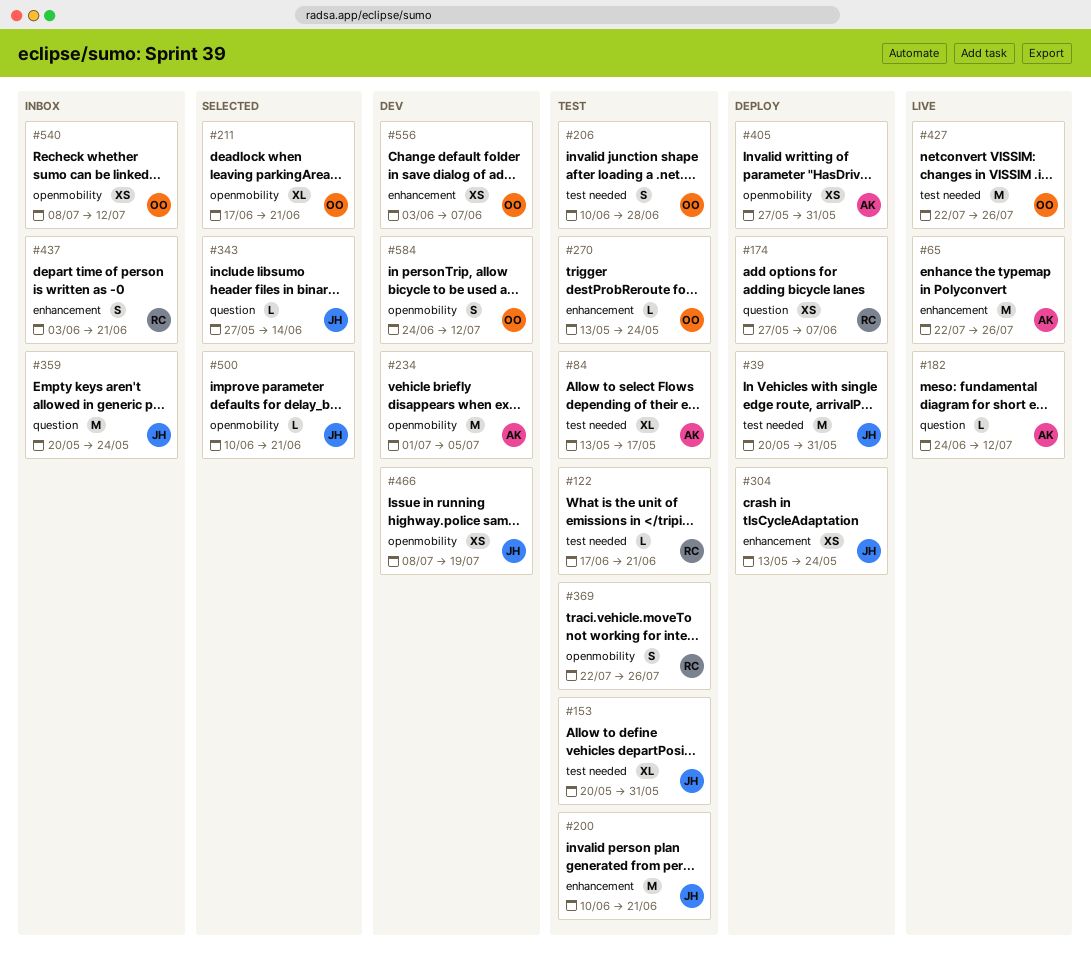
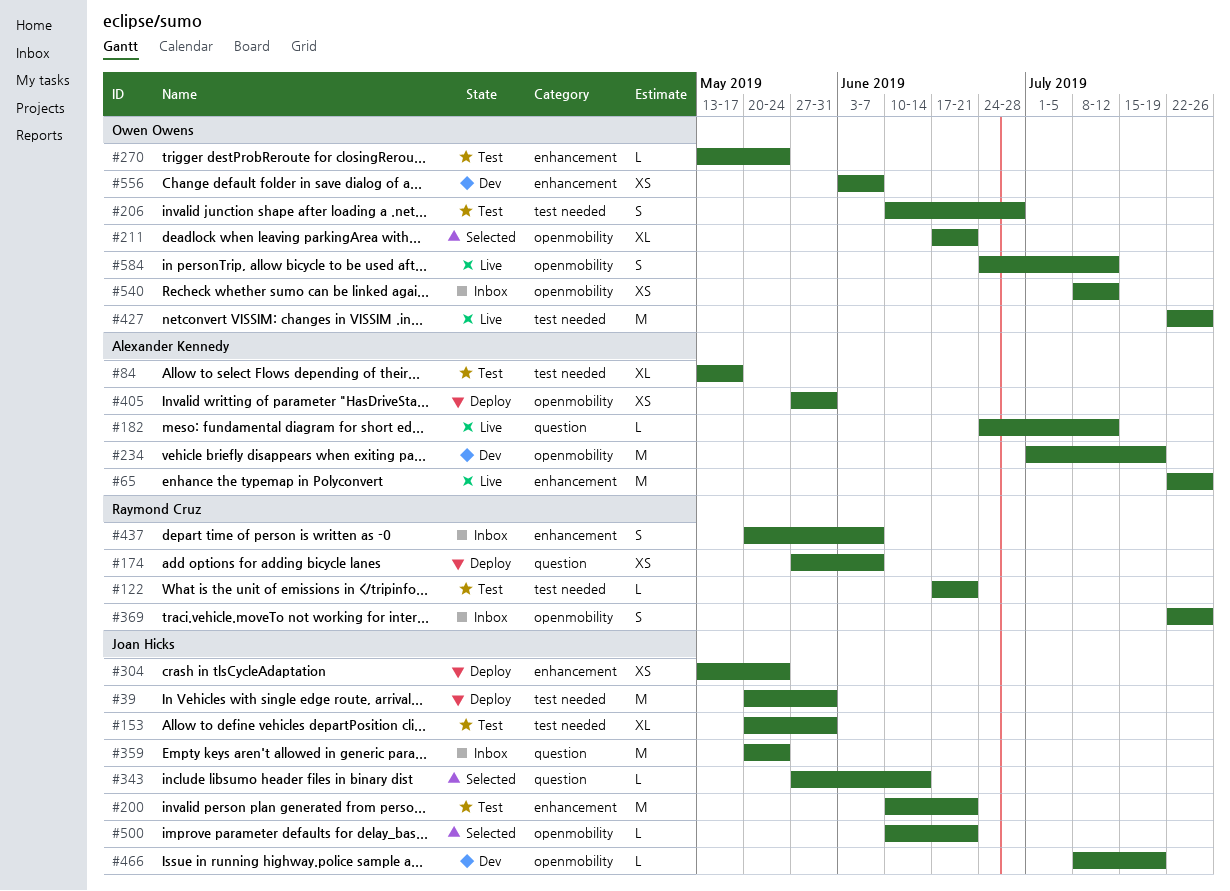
#234, due: Jul 5 -> Jul 19
#369, status: Test -> Inbox
#437, start: Jun 3 -> May 20
#437, due: Jun 21 -> Jun 7
#466, estimate: XS -> L
#584, status: Dev -> Live

